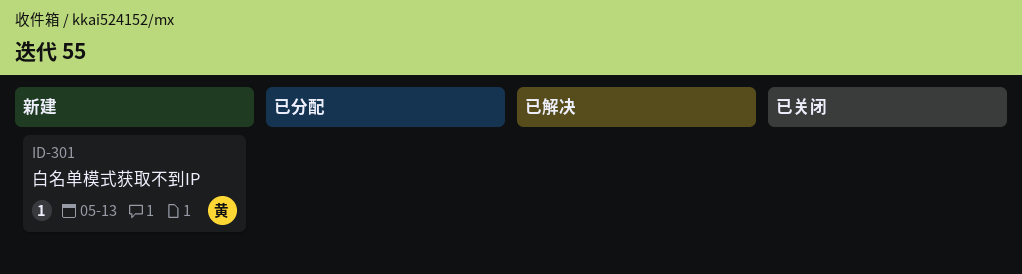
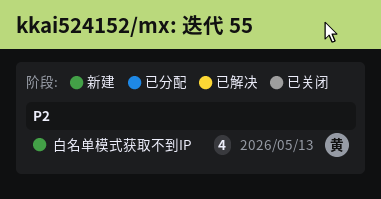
白名单模式获取不到IP, estimate: 1 -> 4

